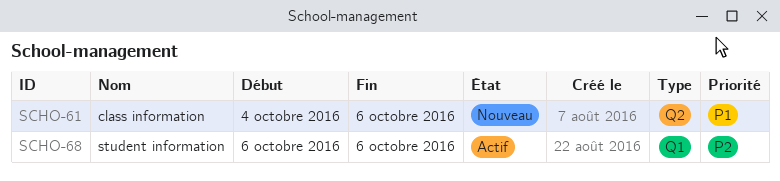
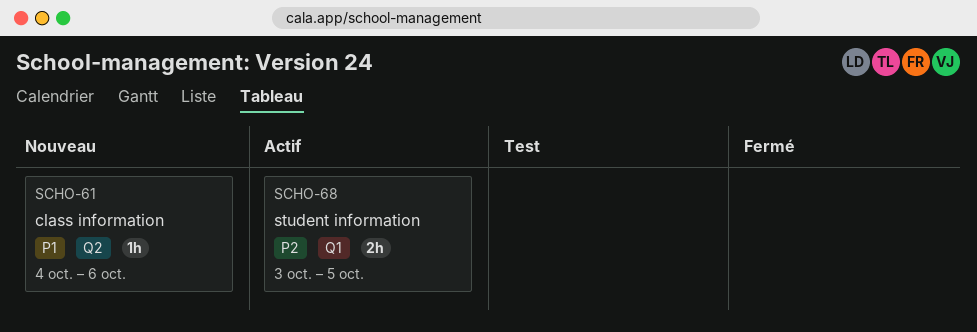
SCHO-68, start: Oct 6 -> Oct 3
SCHO-68, due: Oct 6 -> Oct 5

